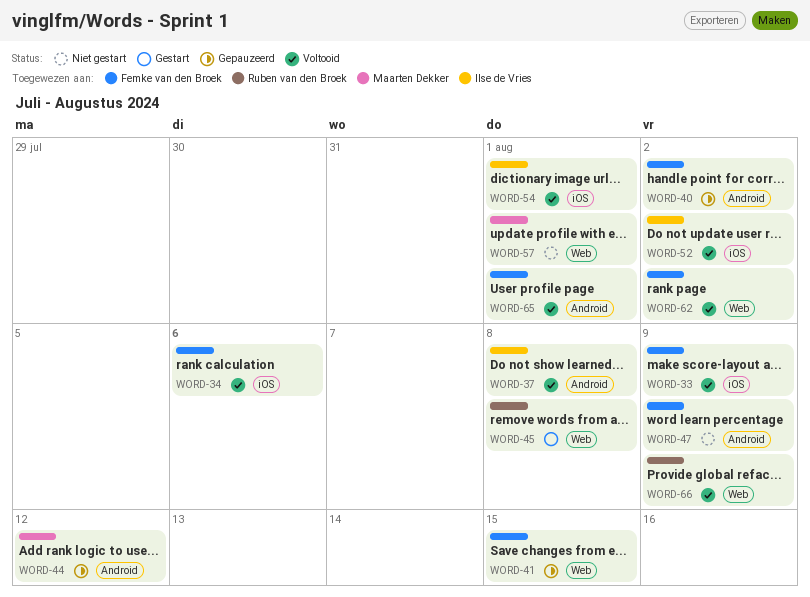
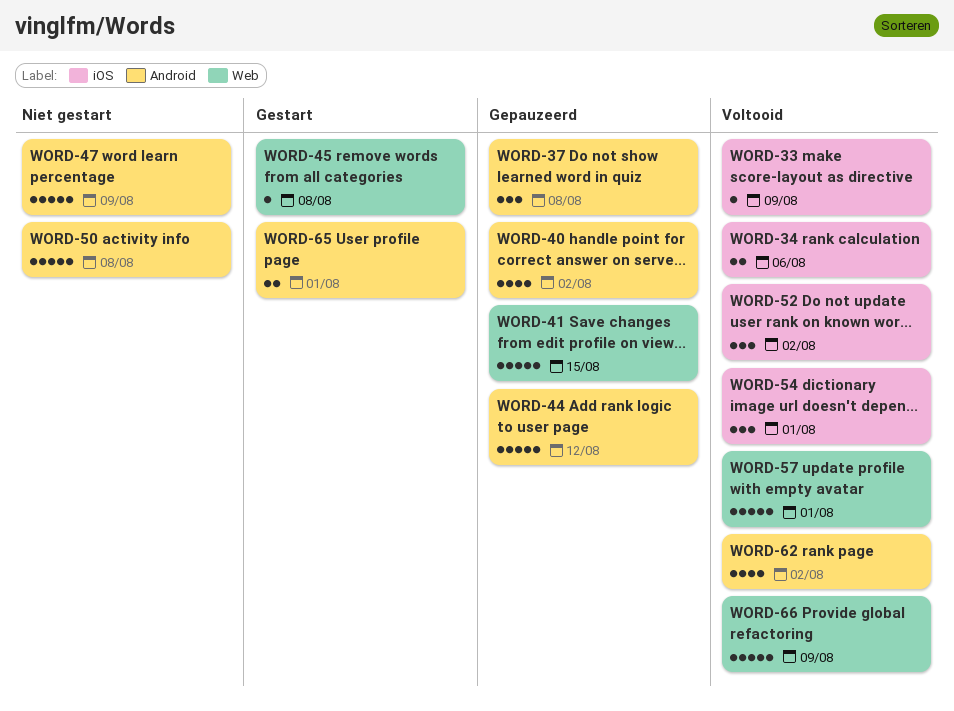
WORD-37, status: Voltooid -> Gepauzeerd
WORD-50: none -> present
WORD-57, status: Niet gestart -> Voltooid
WORD-62, label: Web -> Android
WORD-65, status: Voltooid -> Gestart

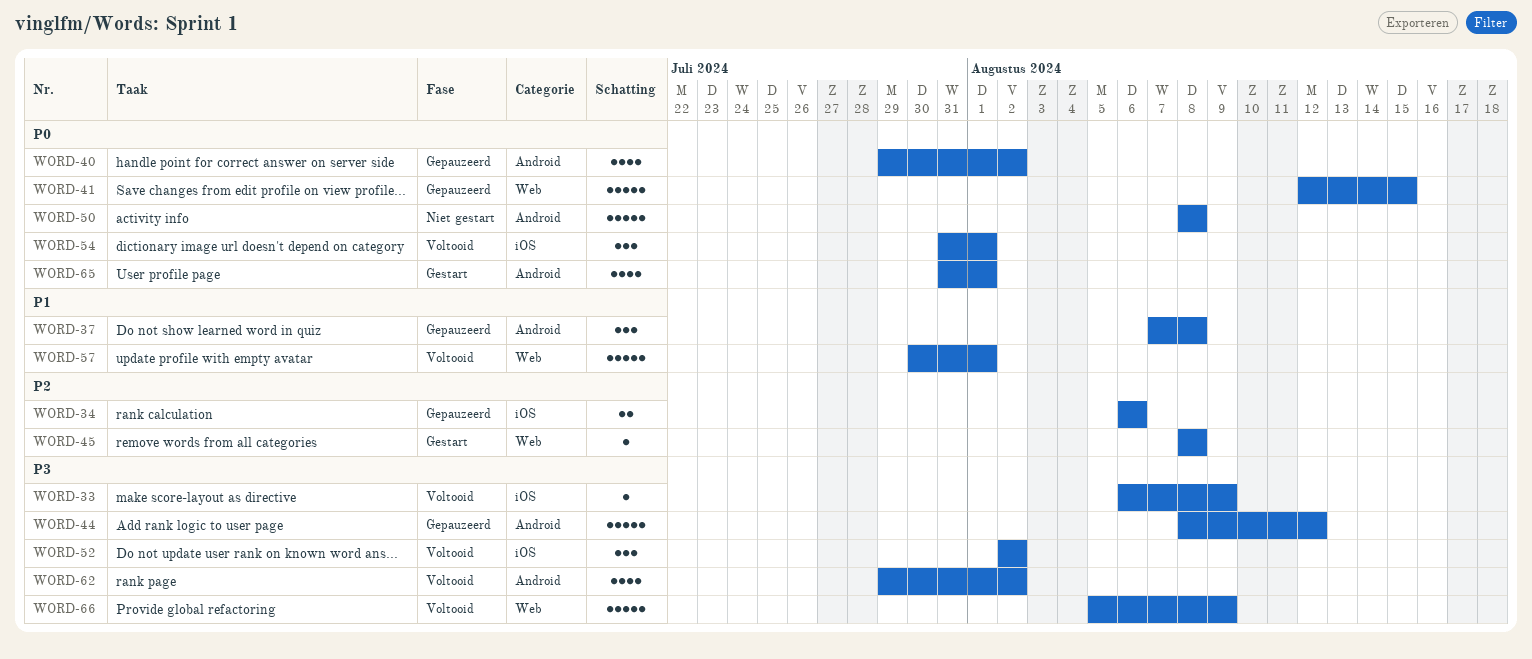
WORD-34, status: Voltooid -> Gepauzeerd
WORD-47: present -> none
WORD-65, estimate: 2 -> 4

